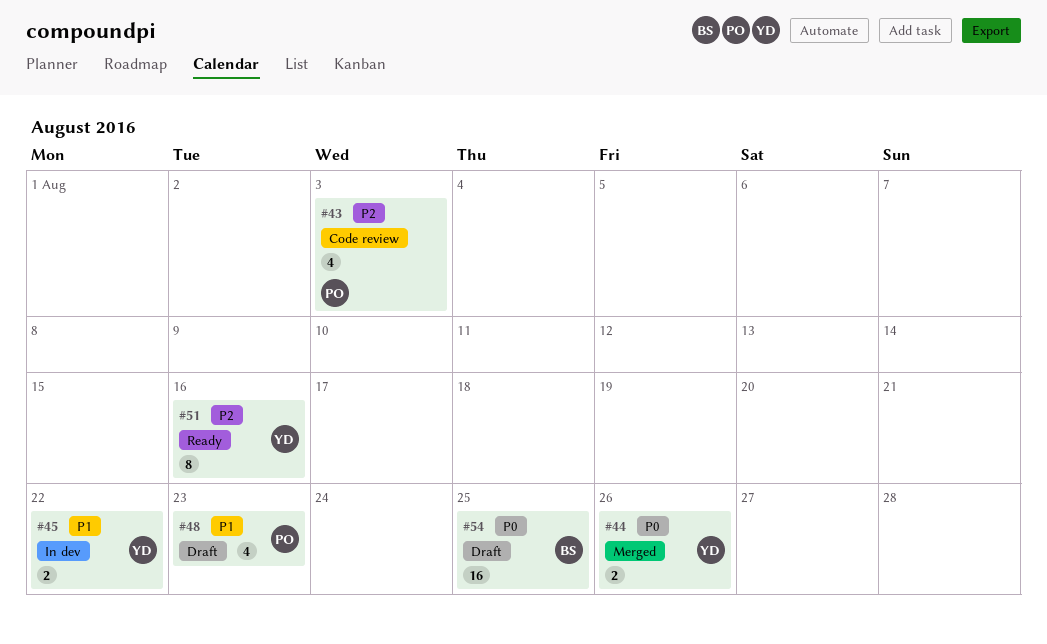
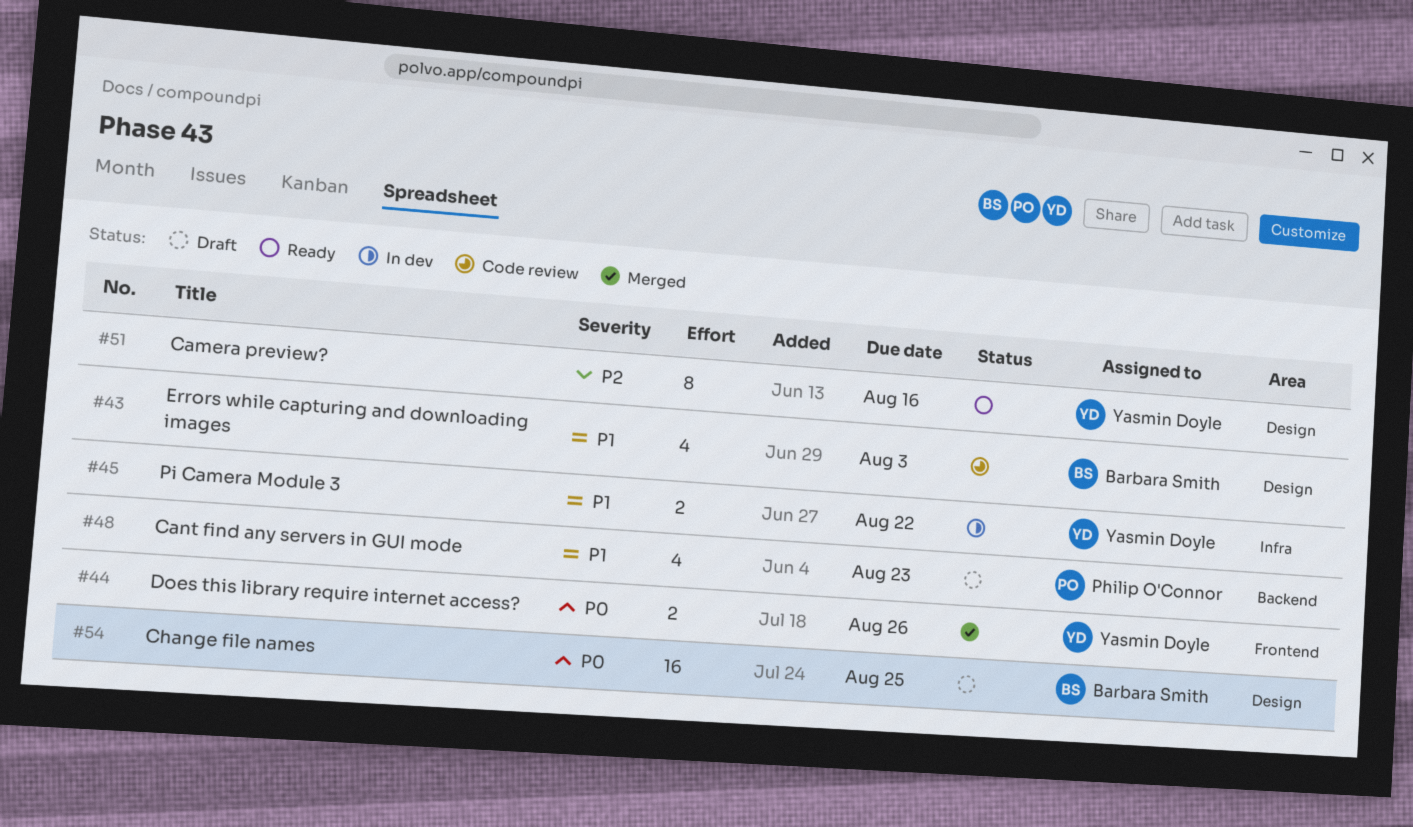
#43, owner: Philip O'Connor -> Barbara Smith
#43, priority: P2 -> P1

